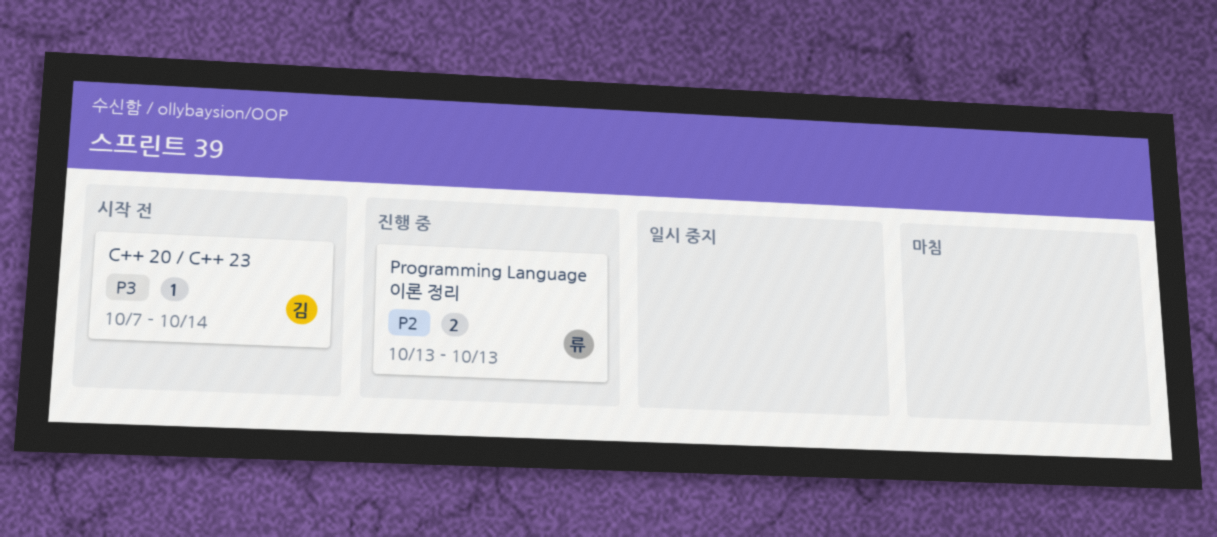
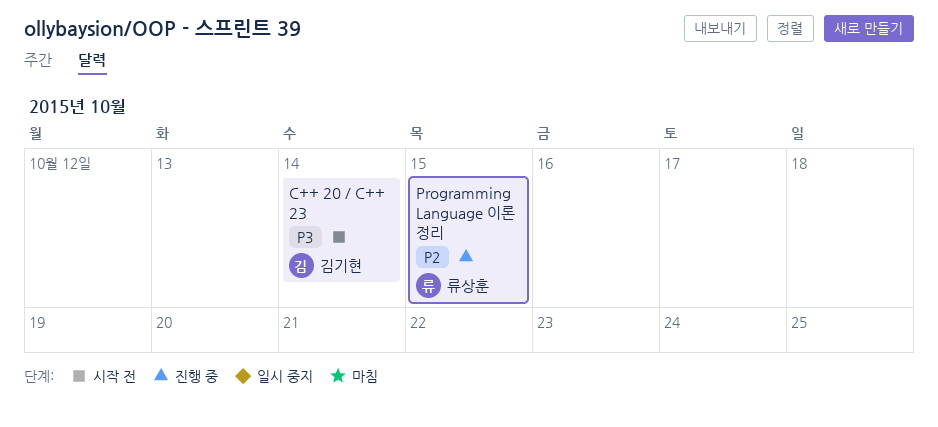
Programming Language 이론 정리, due: Oct 13 -> Oct 15

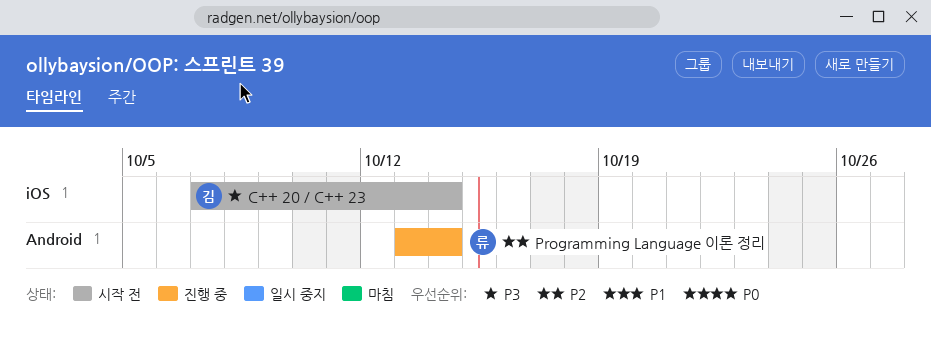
Programming Language 이론 정리, due: Oct 15 -> Oct 14

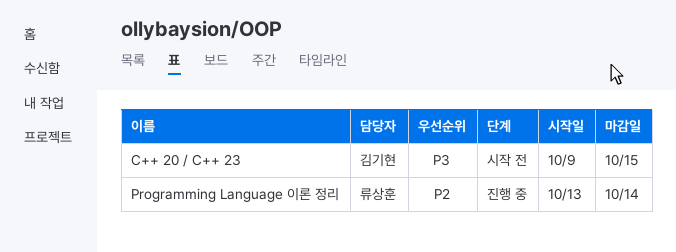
C++ 20 / C++ 23, start: Oct 7 -> Oct 9
C++ 20 / C++ 23, due: Oct 14 -> Oct 15

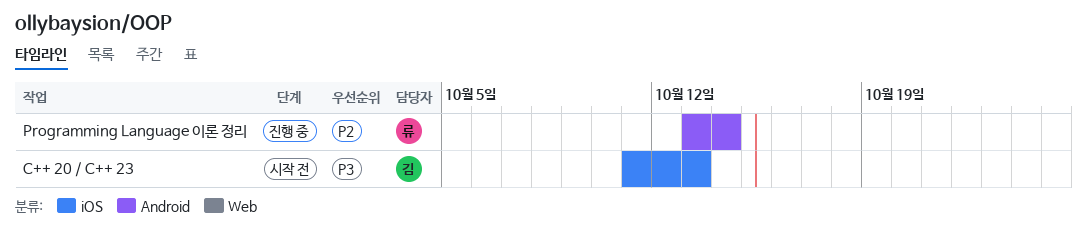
C++ 20 / C++ 23, start: Oct 9 -> Oct 11
C++ 20 / C++ 23, due: Oct 15 -> Oct 13

